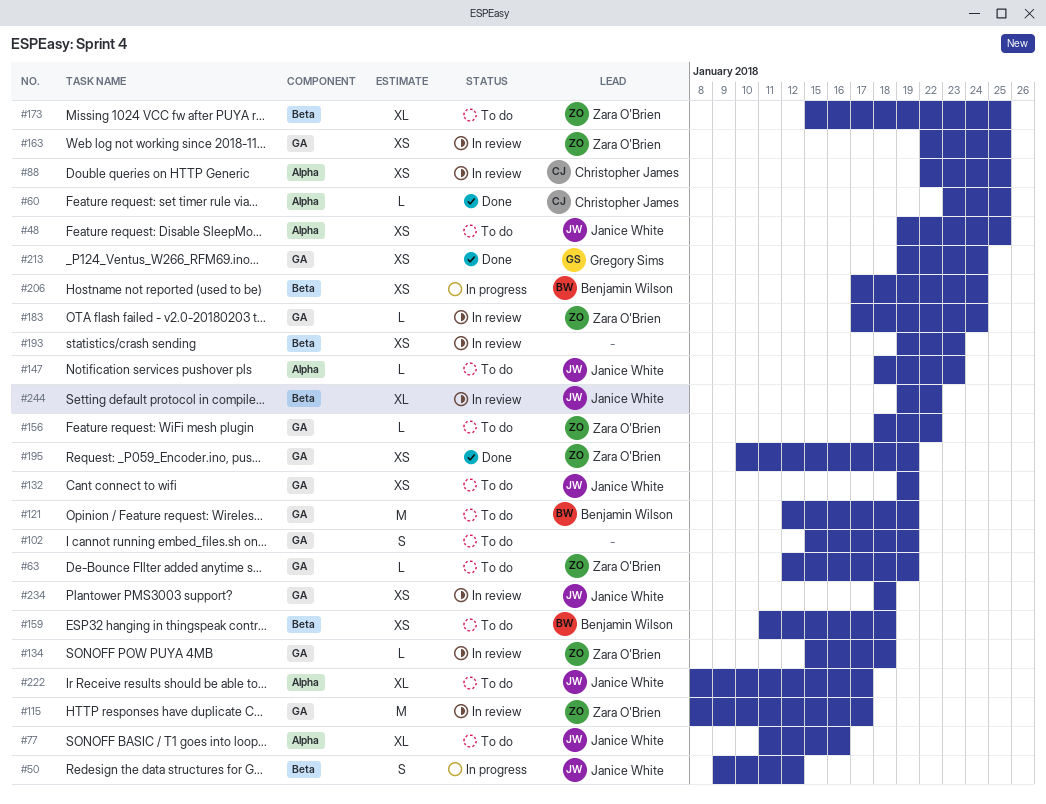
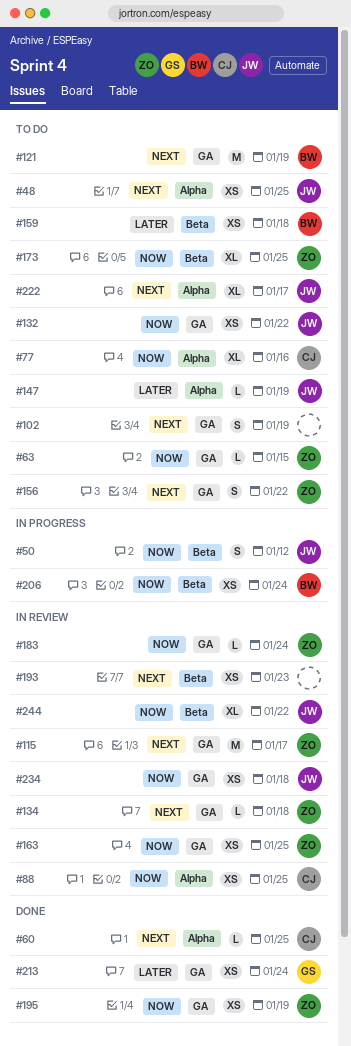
#63, due: Jan 19 -> Jan 15
#77, owner: Janice White -> Christopher James
#132, due: Jan 19 -> Jan 22
#147, due: Jan 23 -> Jan 19
#156, estimate: L -> S

